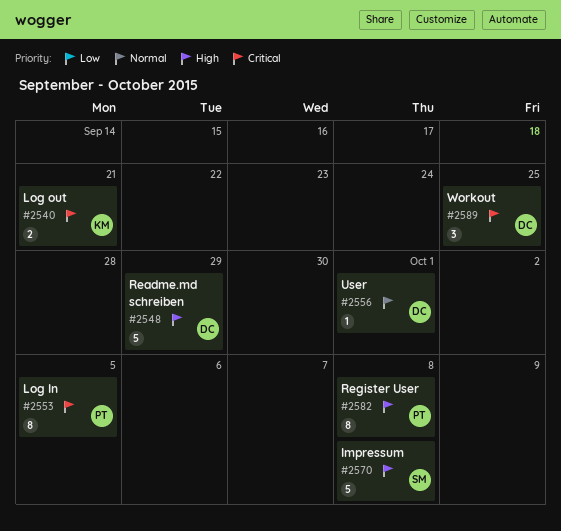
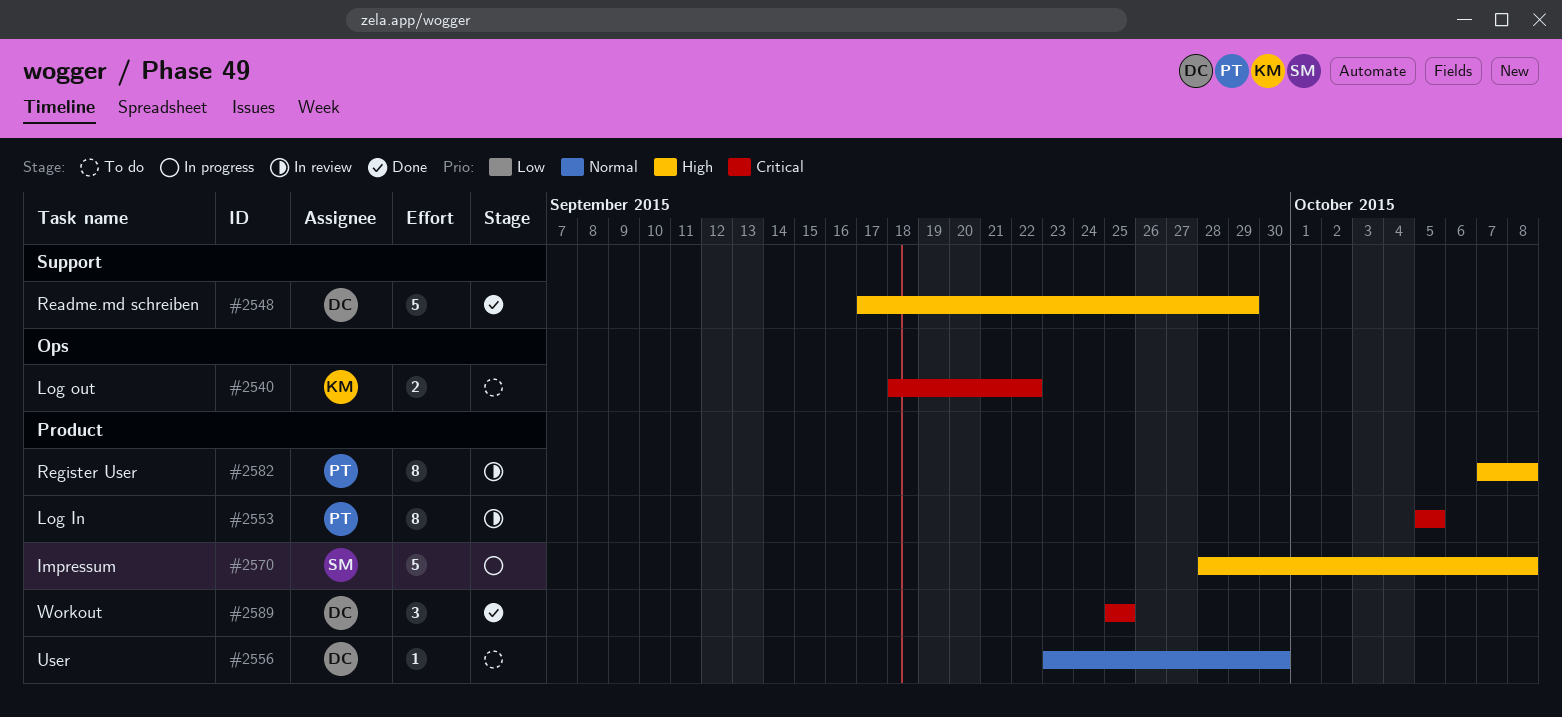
#2540, due: Sep 21 -> Sep 22
#2556, due: Oct 1 -> Sep 30

